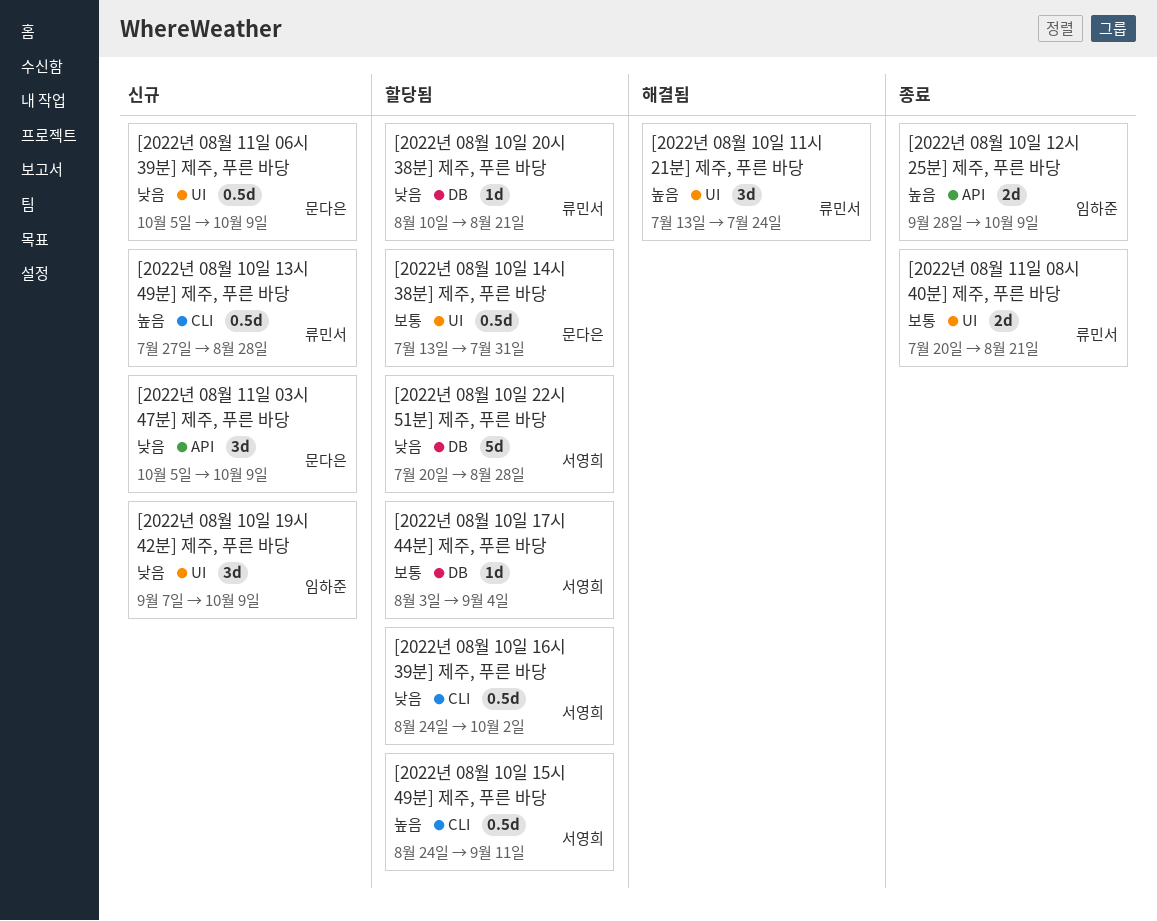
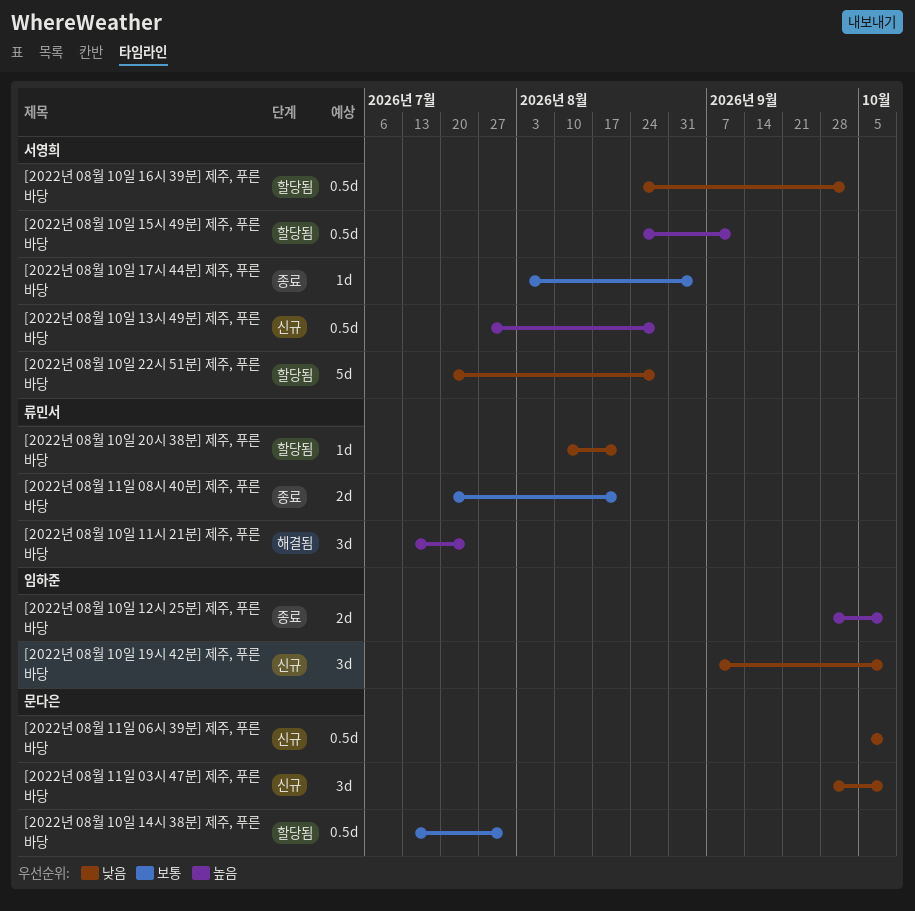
[2022년 08월 10일 13시 49분] 제주, 푸른 바당, owner: 류민서 -> 서영희
[2022년 08월 10일 17시 44분] 제주, 푸른 바당, status: 할당됨 -> 종료
[2022년 08월 11일 03시 47분] 제주, 푸른 바당, start: Oct 5 -> Sep 28

